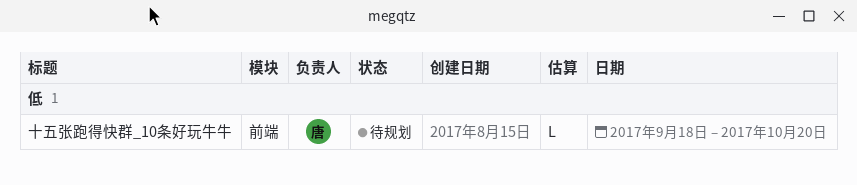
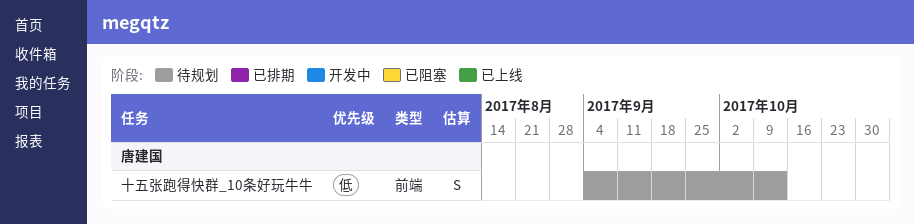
十五张跑得快群_10条好玩牛牛, estimate: L -> S
十五张跑得快群_10条好玩牛牛, start: Sep 18 -> Sep 4
十五张跑得快群_10条好玩牛牛, due: Oct 20 -> Oct 13

